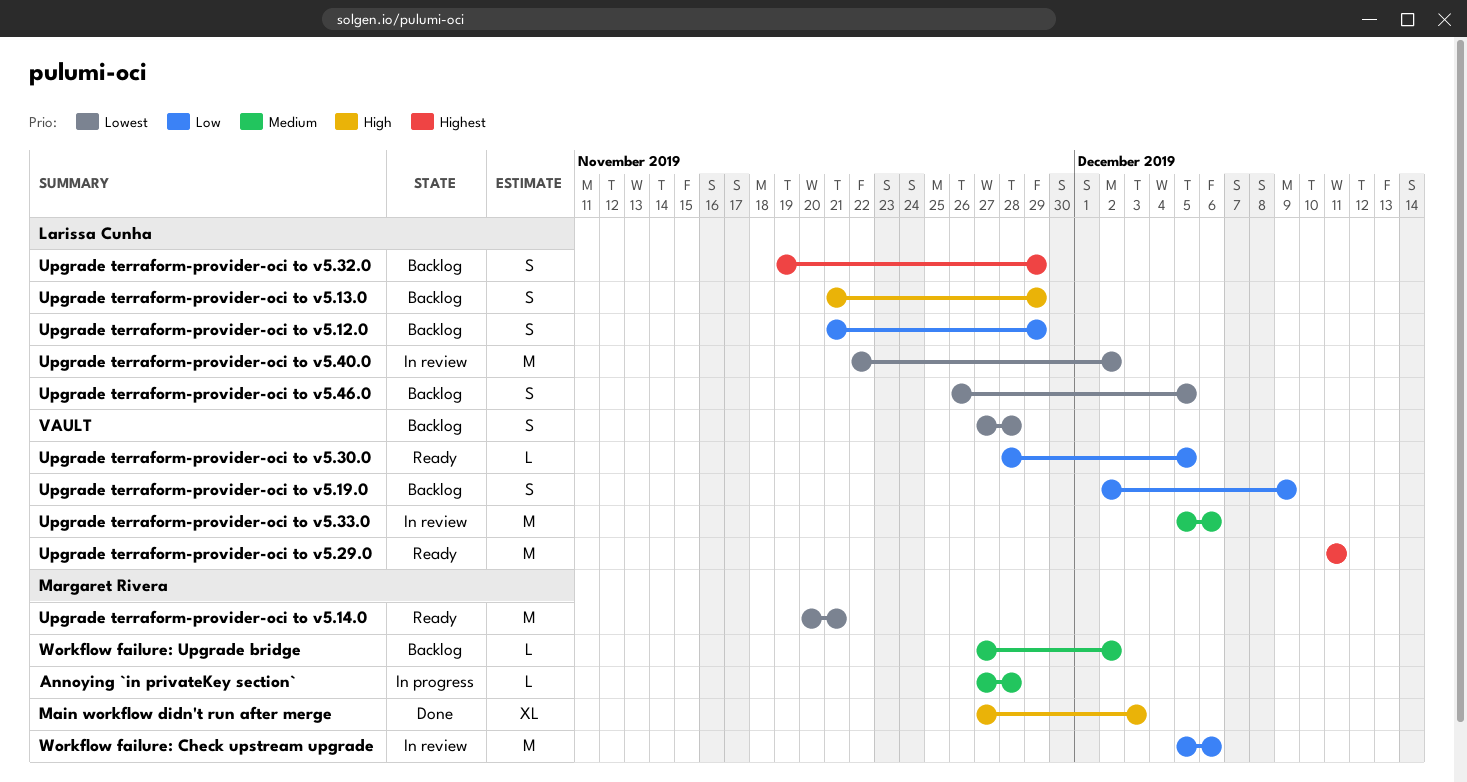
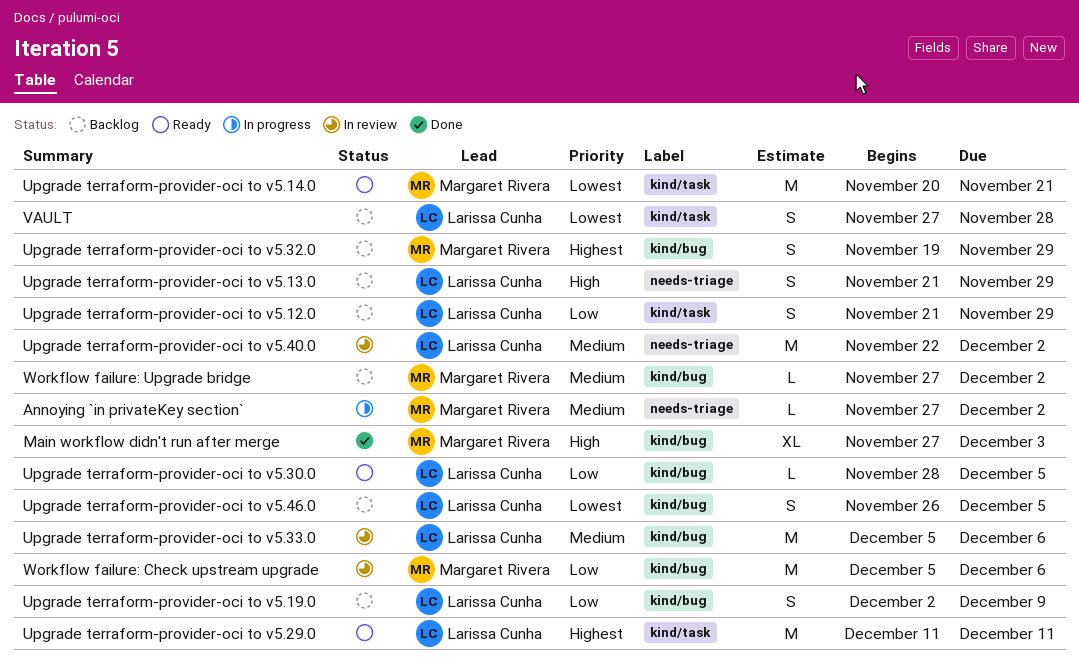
Annoying `in privateKey section`, due: Nov 28 -> Dec 2
Upgrade terraform-provider-oci to v5.32.0, owner: Larissa Cunha -> Margaret Rivera
Upgrade terraform-provider-oci to v5.40.0, priority: Lowest -> Medium

